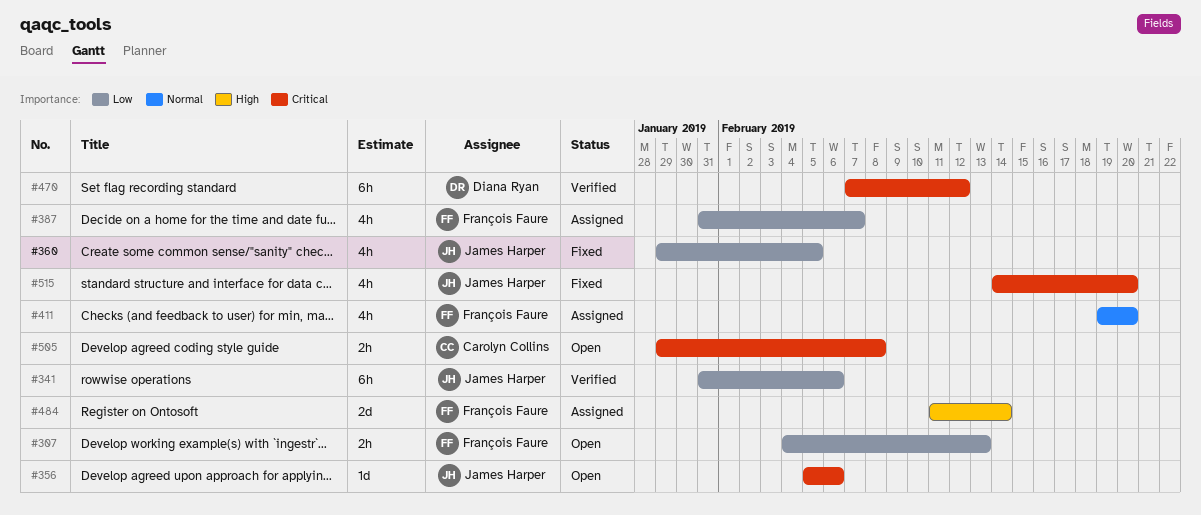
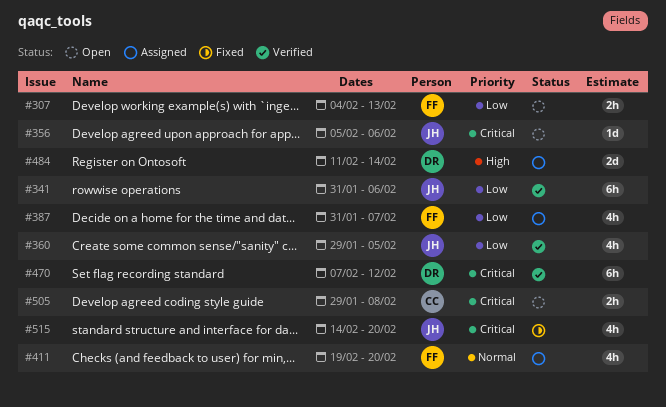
#360, status: Fixed -> Verified
#484, owner: François Faure -> Diana Ryan

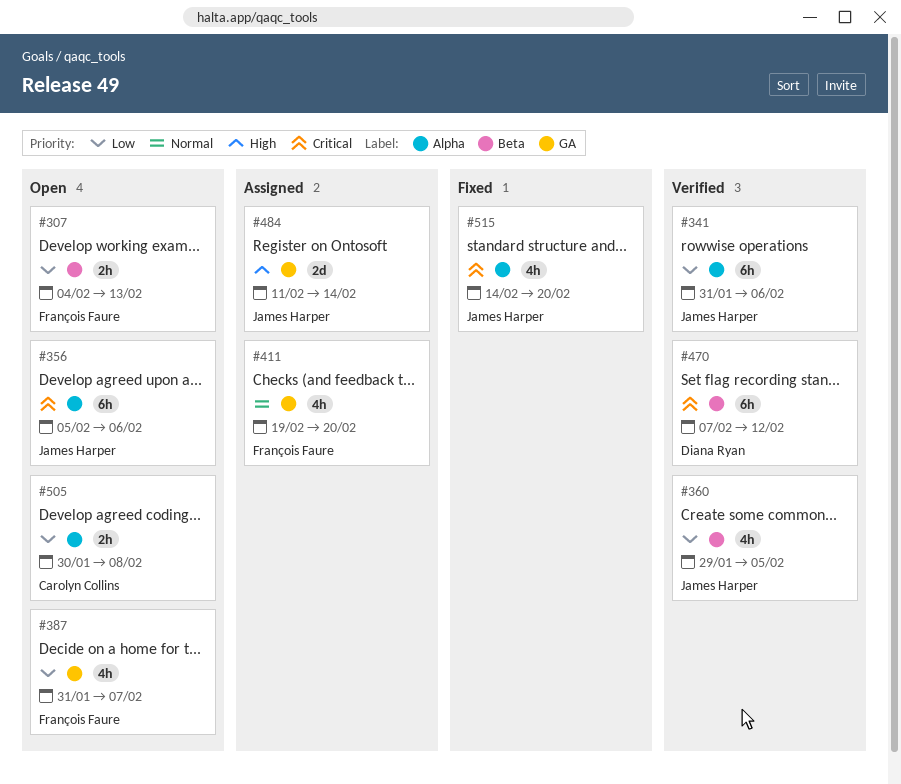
#356, estimate: 1d -> 6h
#387, status: Assigned -> Open
#484, owner: Diana Ryan -> James Harper
#505, priority: Critical -> Low
#505, start: Jan 29 -> Jan 30

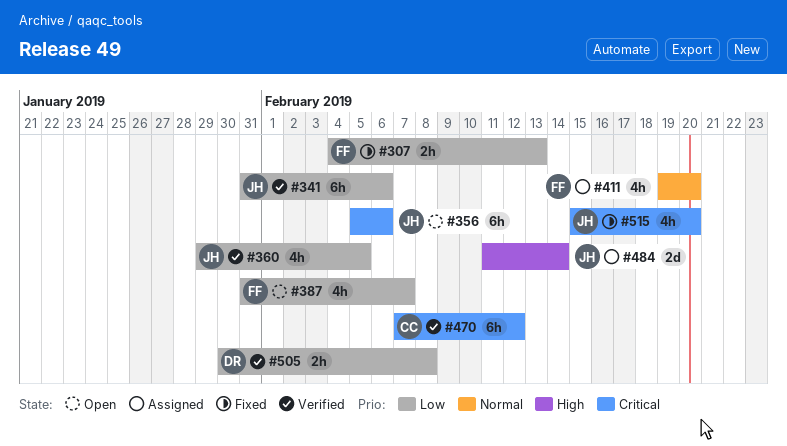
#307, status: Open -> Fixed
#470, owner: Diana Ryan -> Carolyn Collins
#505, status: Open -> Verified
#505, owner: Carolyn Collins -> Diana Ryan
#515, start: Feb 14 -> Feb 15

